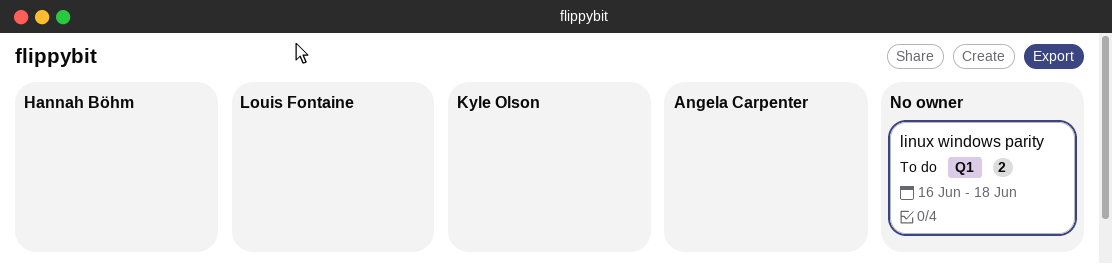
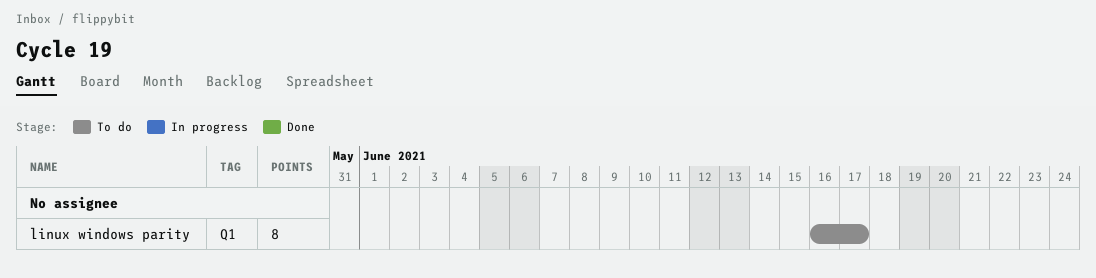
linux windows parity, estimate: 2 -> 8
linux windows parity, due: Jun 18 -> Jun 17

